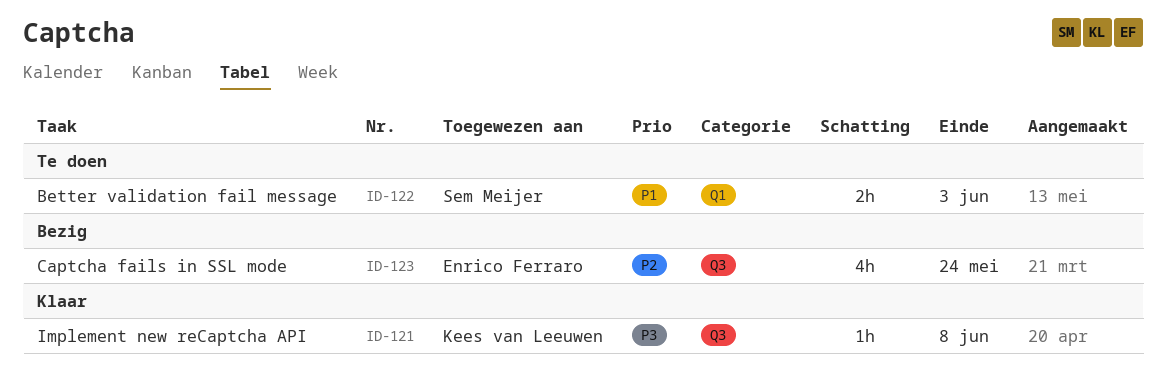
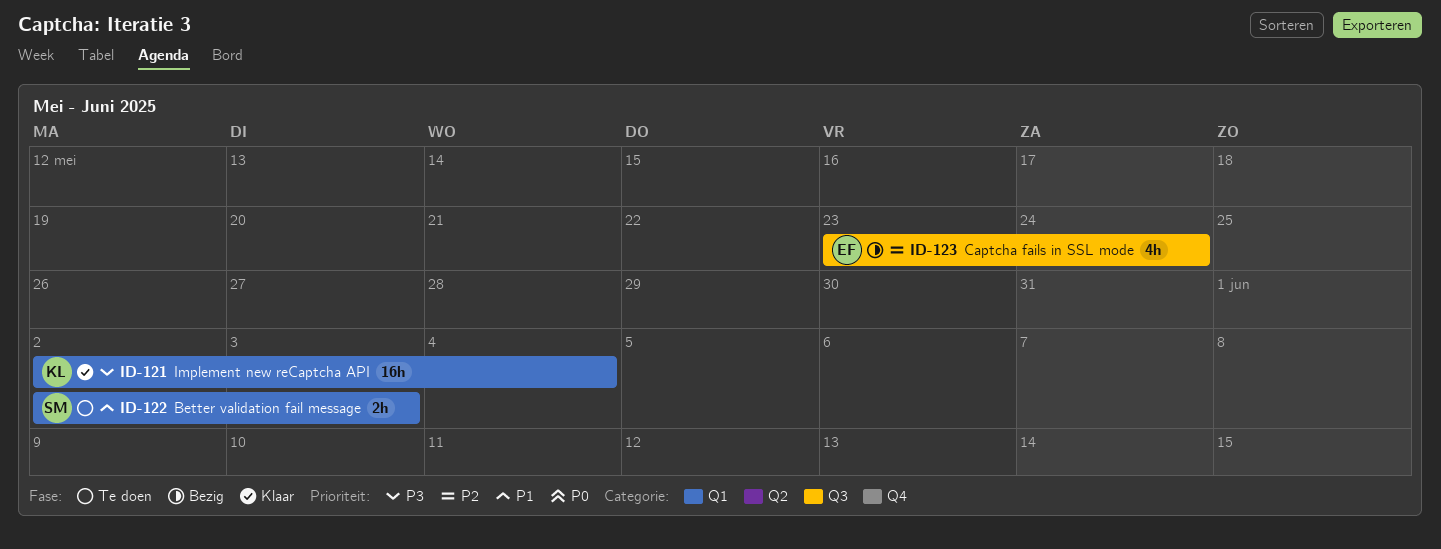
ID-121, label: Q3 -> Q1
ID-121, estimate: 1h -> 16h
ID-121, due: Jun 8 -> Jun 4

